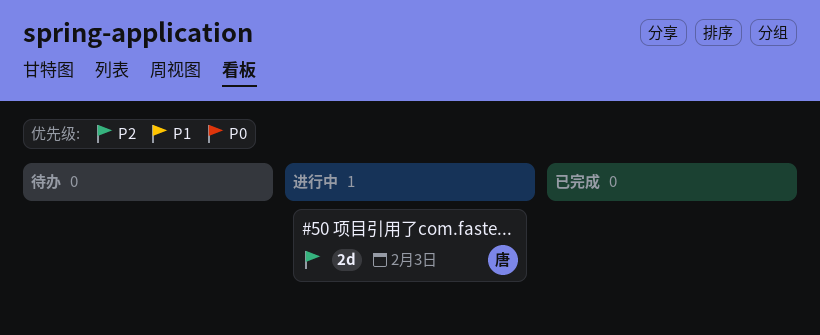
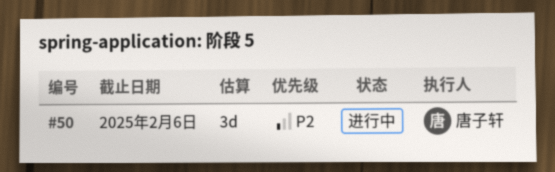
#50, estimate: 2d -> 3d
#50, due: Feb 3 -> Feb 6

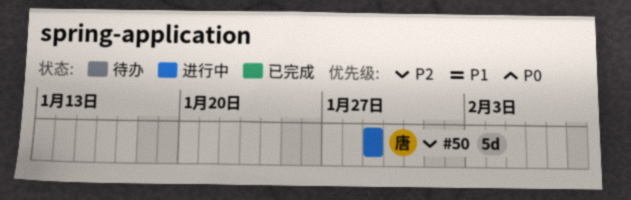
#50, estimate: 3d -> 5d
#50, due: Feb 6 -> Jan 29

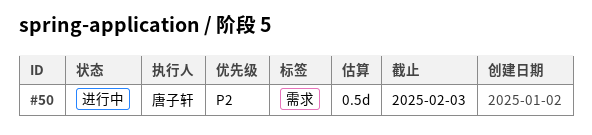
#50, estimate: 5d -> 0.5d
#50, due: Jan 29 -> Feb 3

